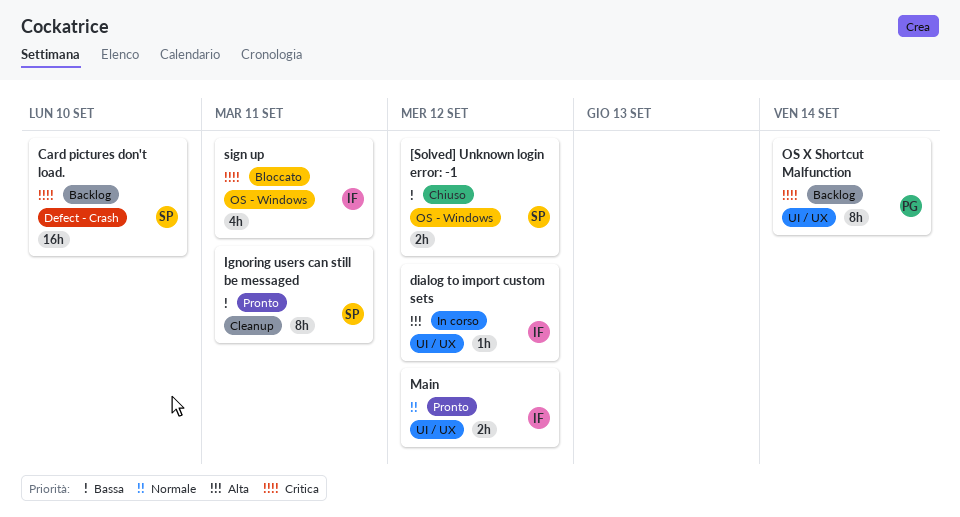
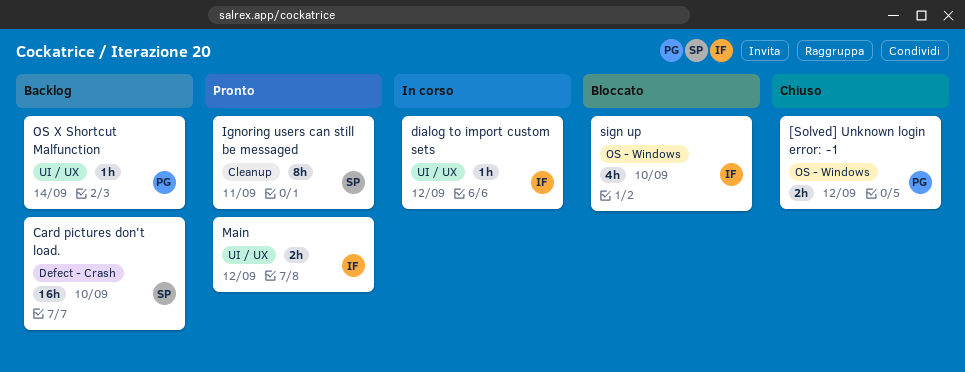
[Solved] Unknown login error: -1, owner: SP -> PG
OS X Shortcut Malfunction, estimate: 8h -> 1h
sign up, due: Sep 11 -> Sep 10

